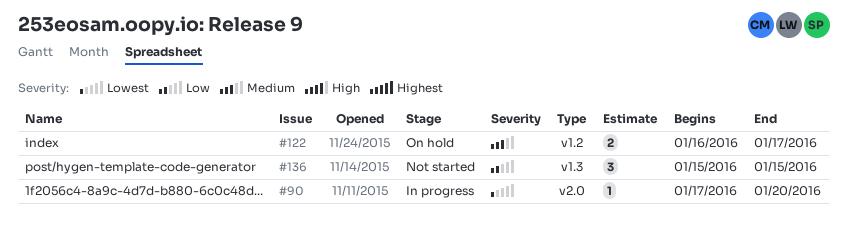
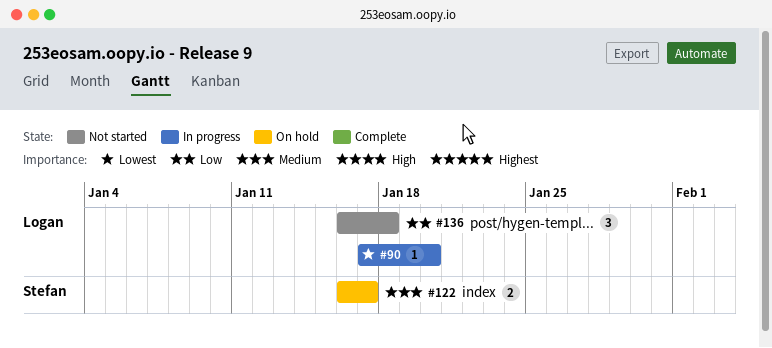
#136, start: Jan 15 -> Jan 16
#136, due: Jan 15 -> Jan 18

